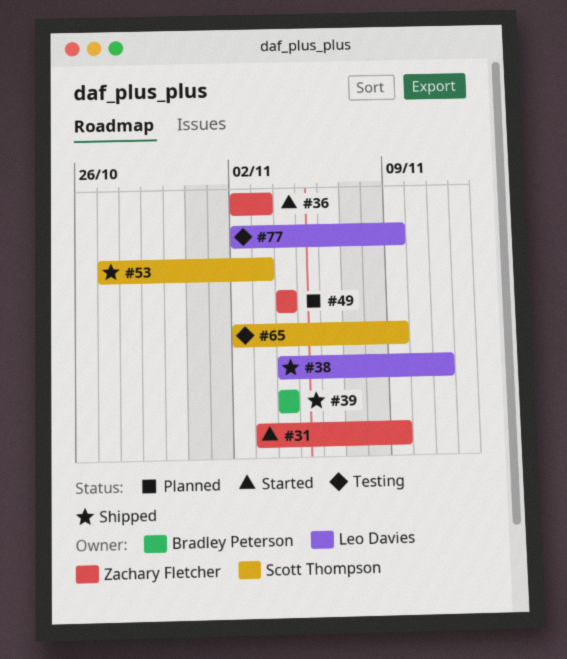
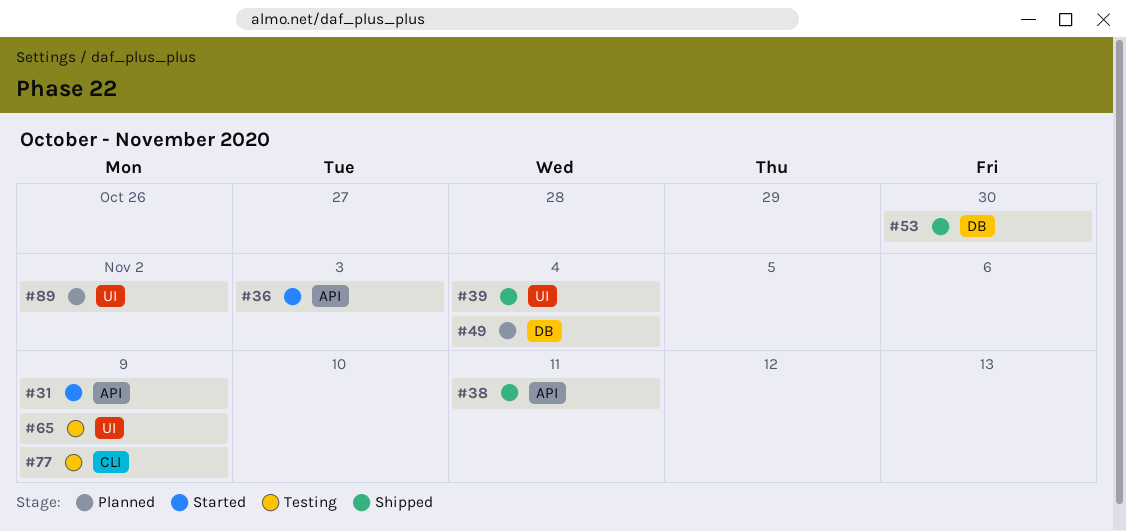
#53, due: Nov 3 -> Oct 30
#89: none -> present

